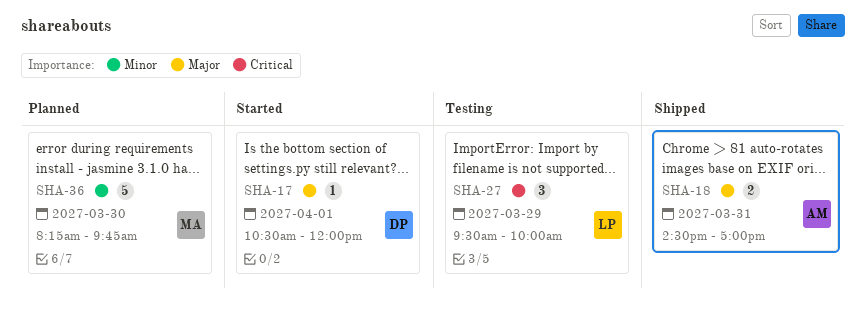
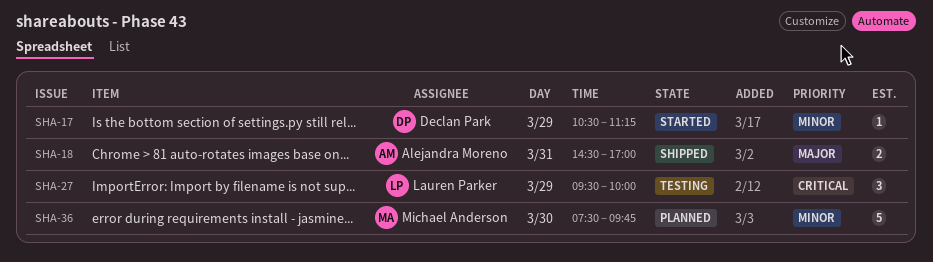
SHA-17, priority: Major -> Minor
SHA-17, day: Apr 1 -> Mar 29
SHA-17, ends: 12:00 -> 11:15
SHA-36, begins: 08:15 -> 07:30

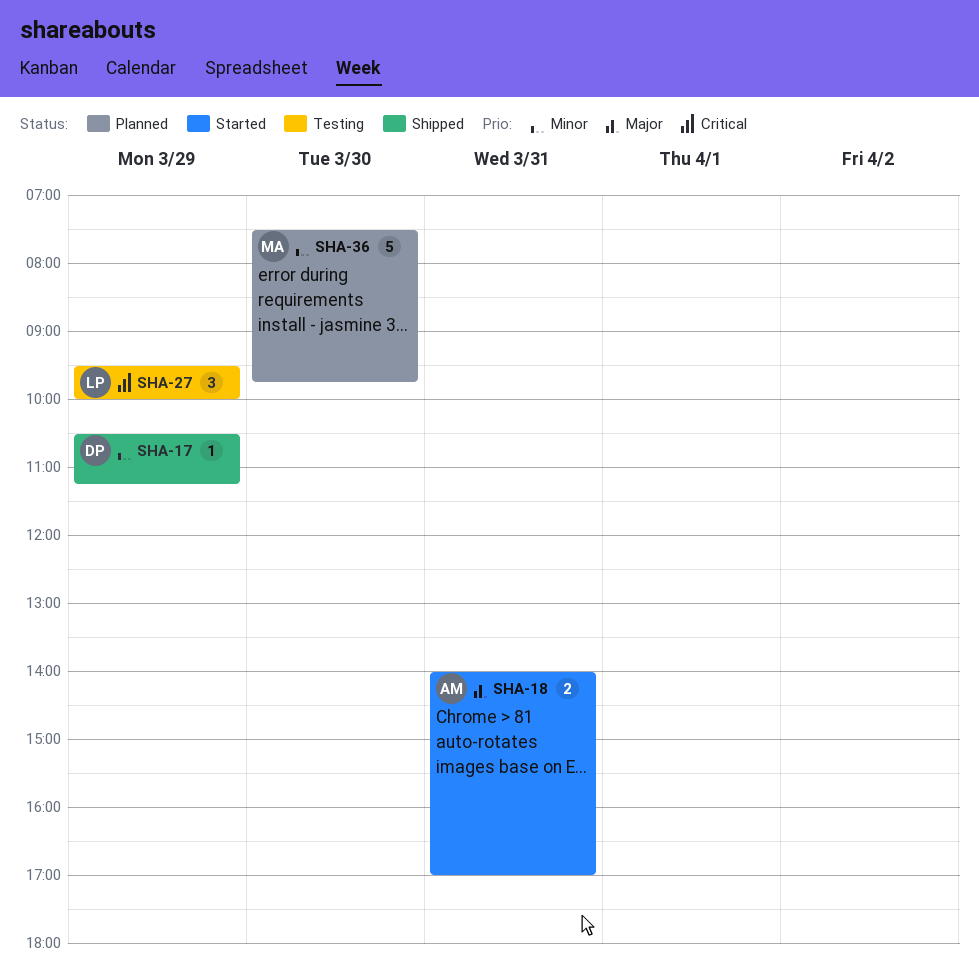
SHA-17, status: Started -> Shipped
SHA-18, status: Shipped -> Started
SHA-18, begins: 14:30 -> 14:00

